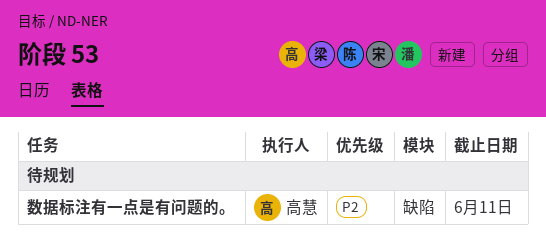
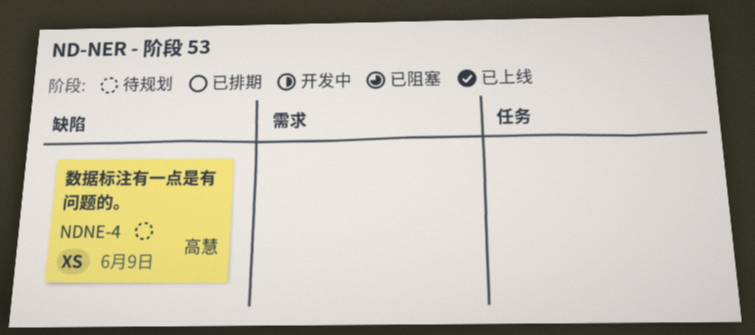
数据标注有一点是有问题的。, due: Jun 11 -> Jun 9

